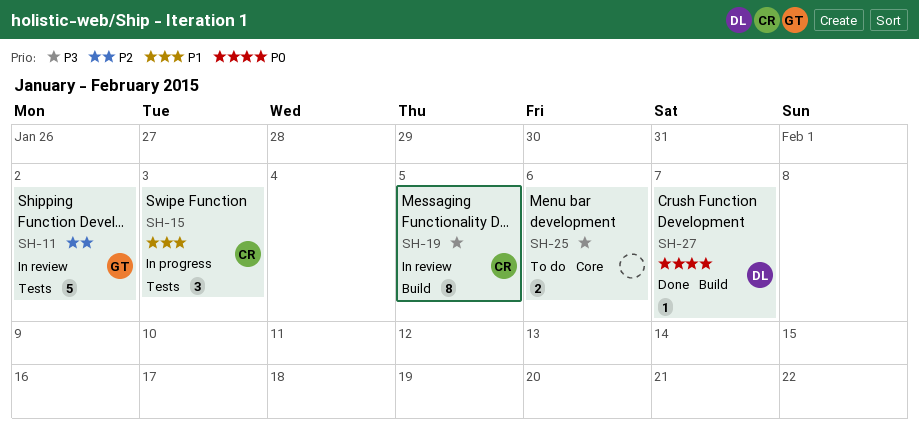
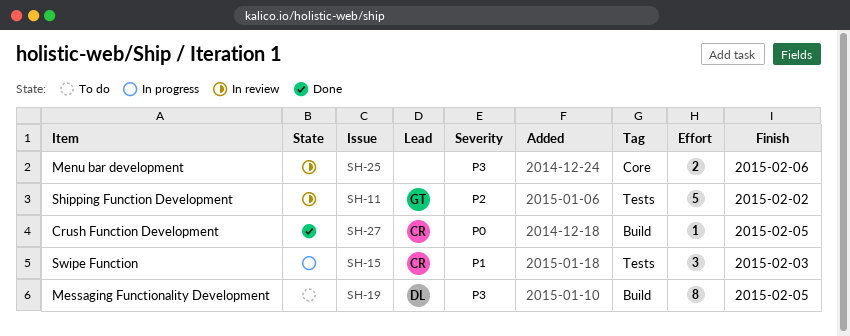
SH-19, status: In review -> To do
SH-19, owner: CR -> DL
SH-25, status: To do -> In review
SH-27, owner: DL -> CR
SH-27, due: Feb 7 -> Feb 5

